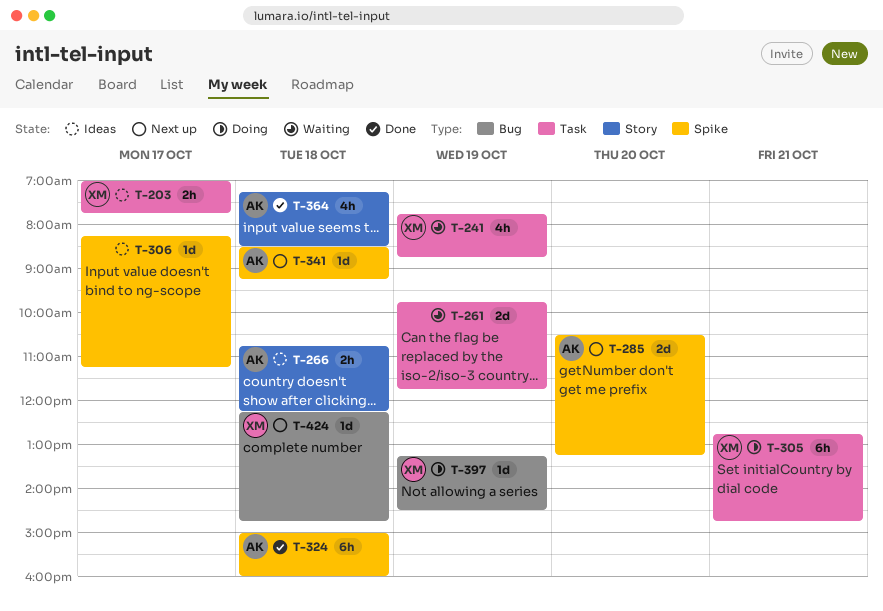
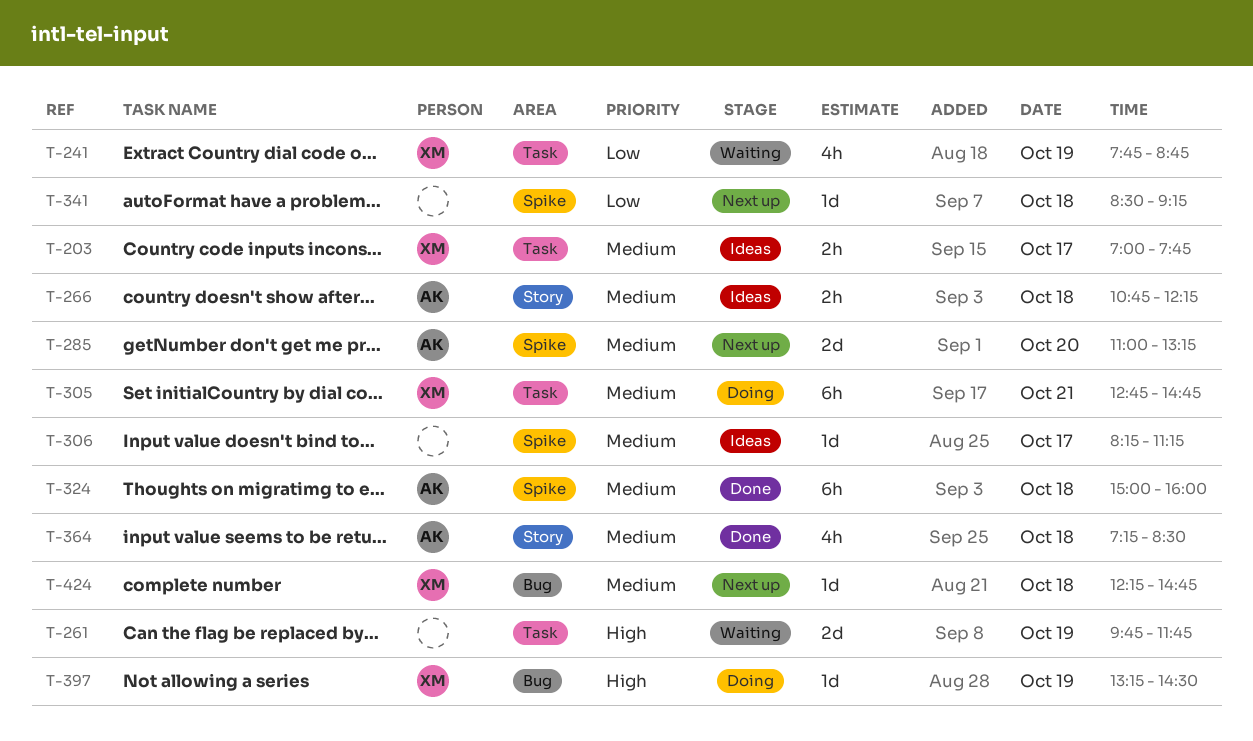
T-285, begins: 10:30 -> 11:00
T-341, owner: AK -> none

